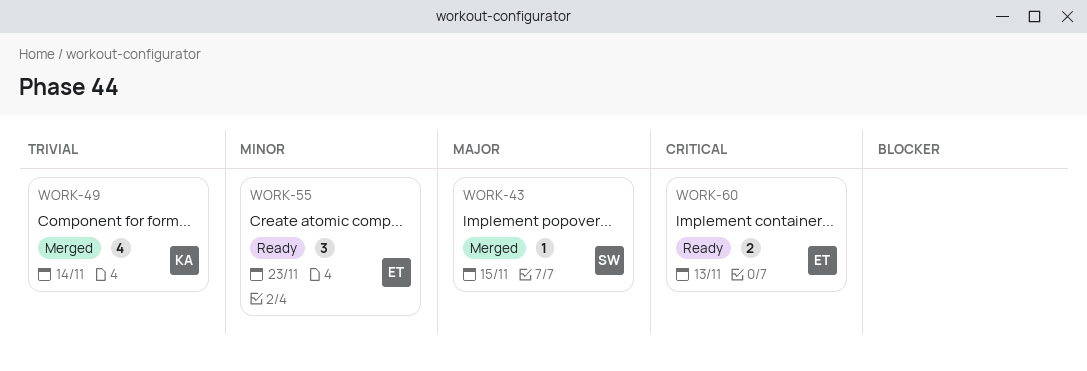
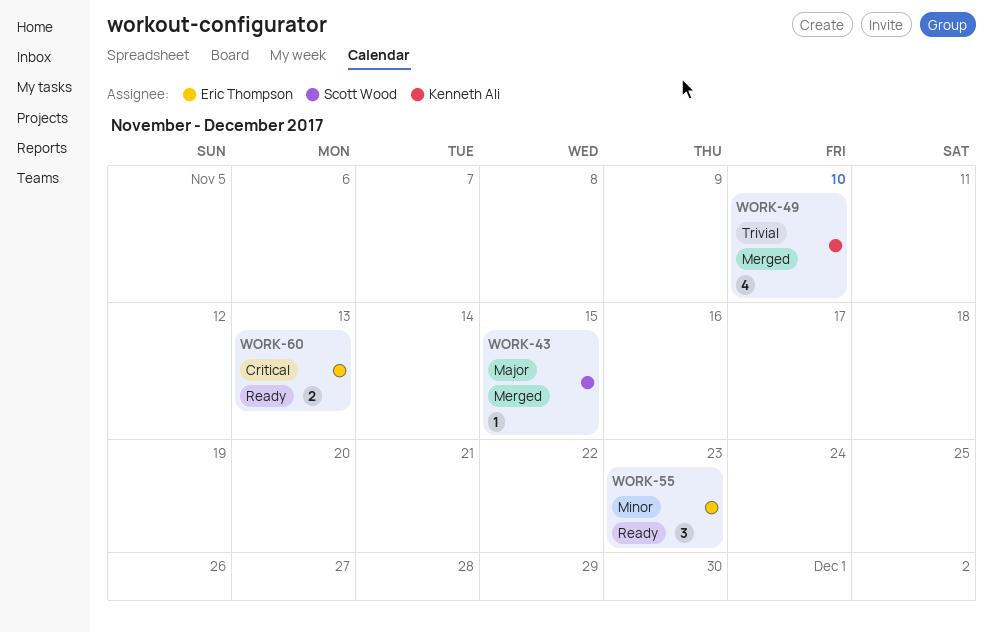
WORK-49, due: Nov 14 -> Nov 10

